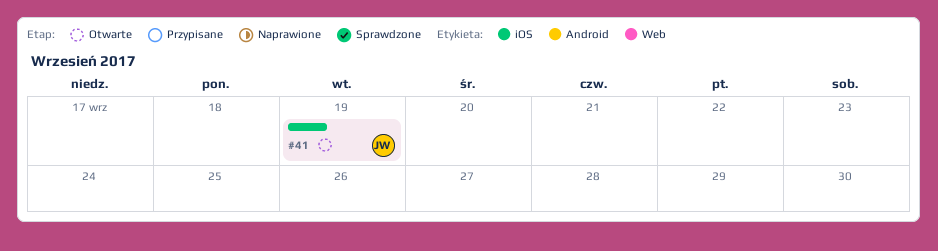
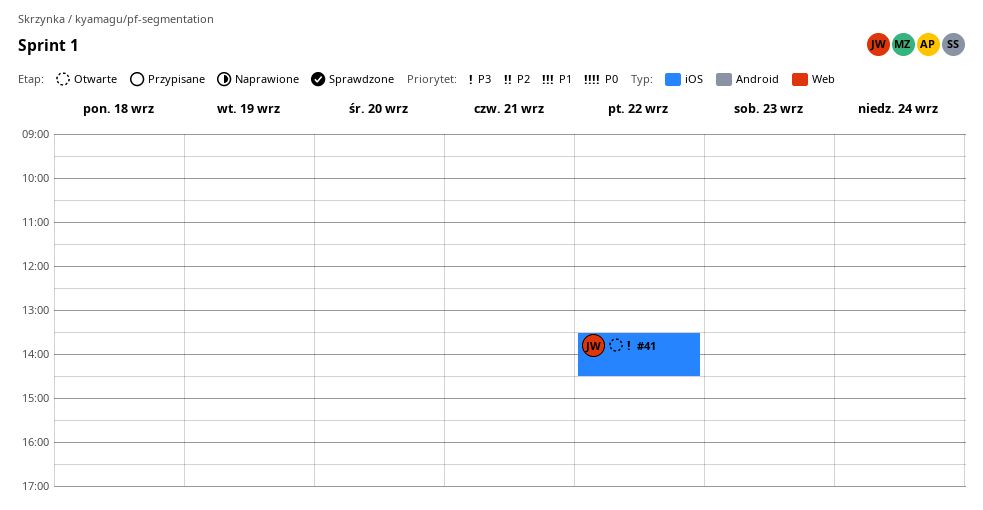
#41, day: Sep 19 -> Sep 22

